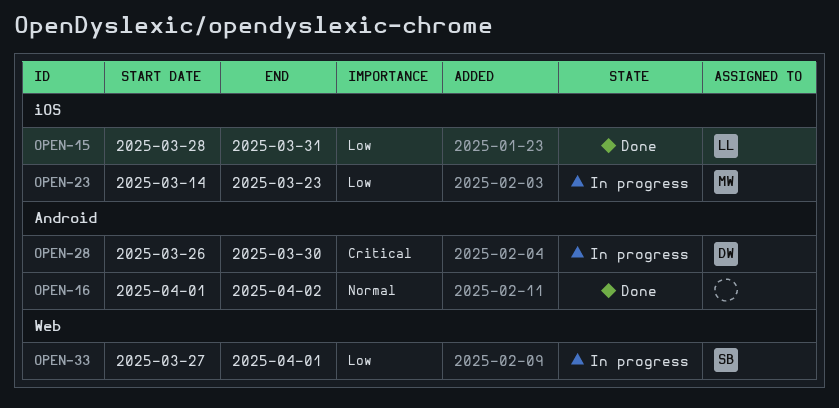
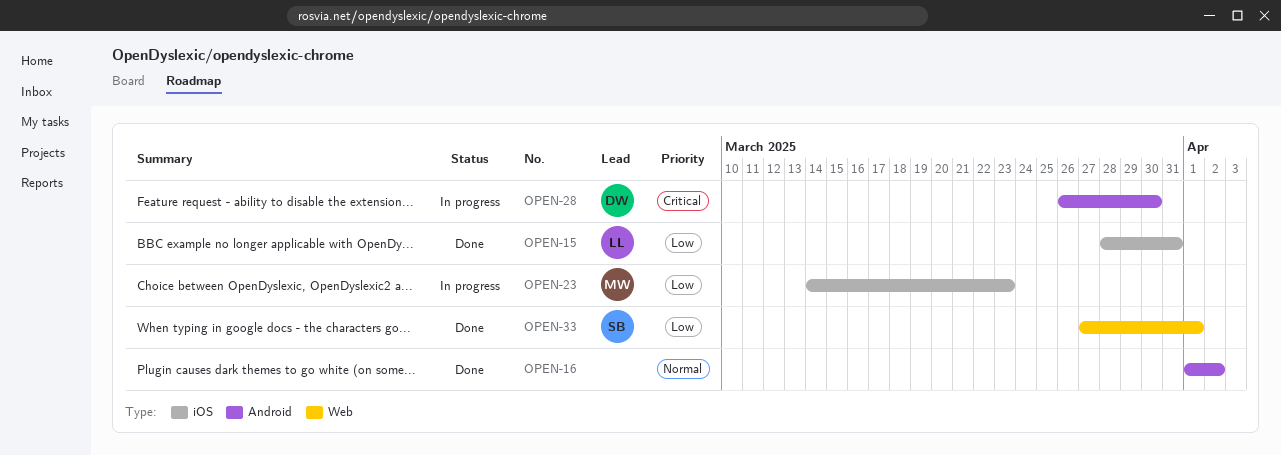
OPEN-33, status: In progress -> Done

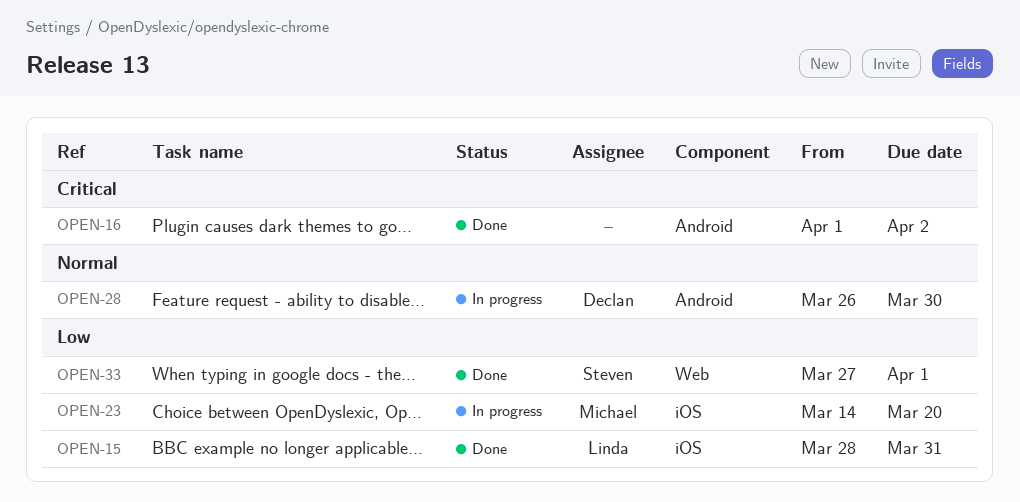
OPEN-16, priority: Normal -> Critical
OPEN-23, due: Mar 23 -> Mar 20
OPEN-28, priority: Critical -> Normal

